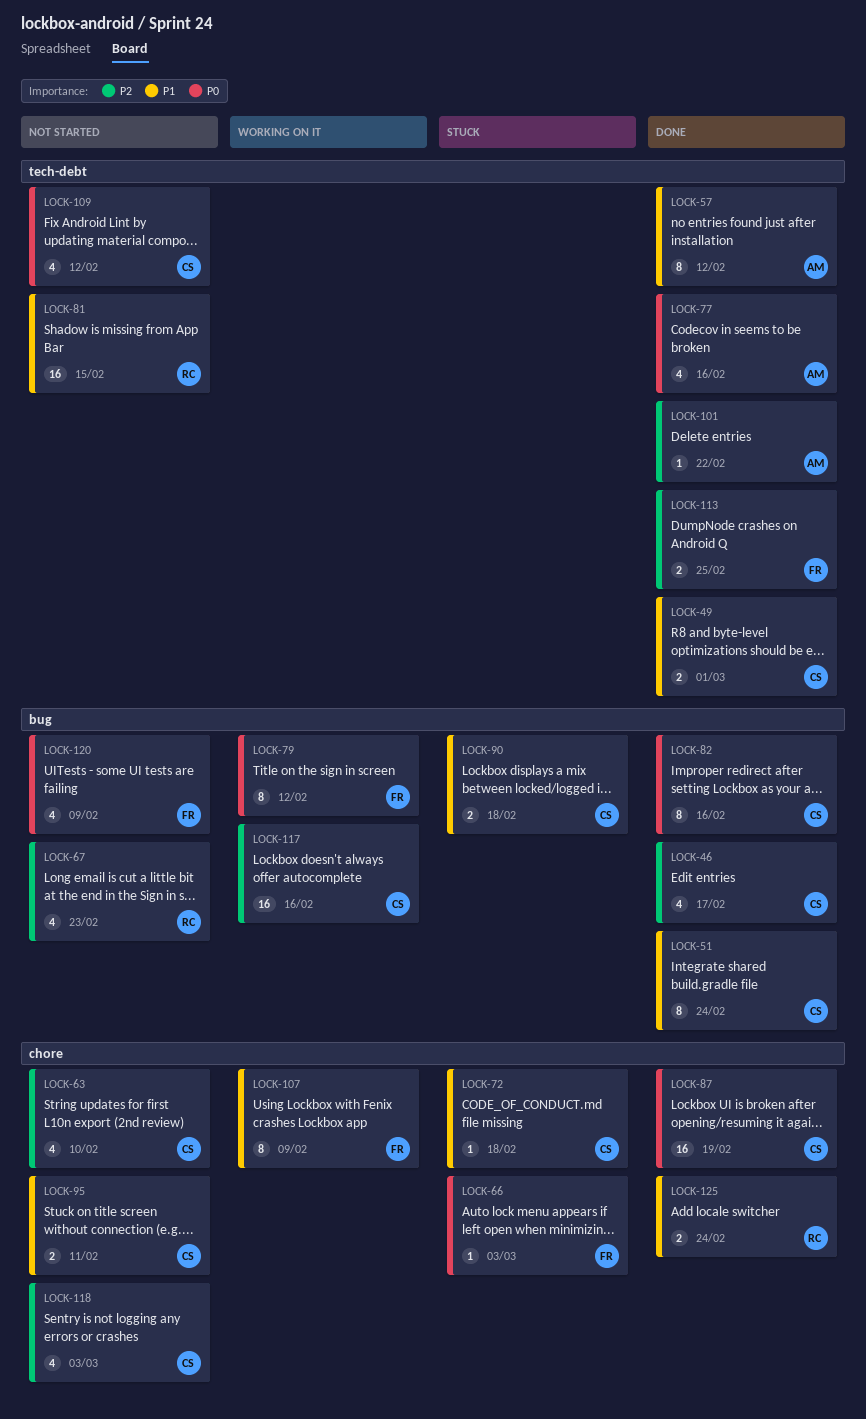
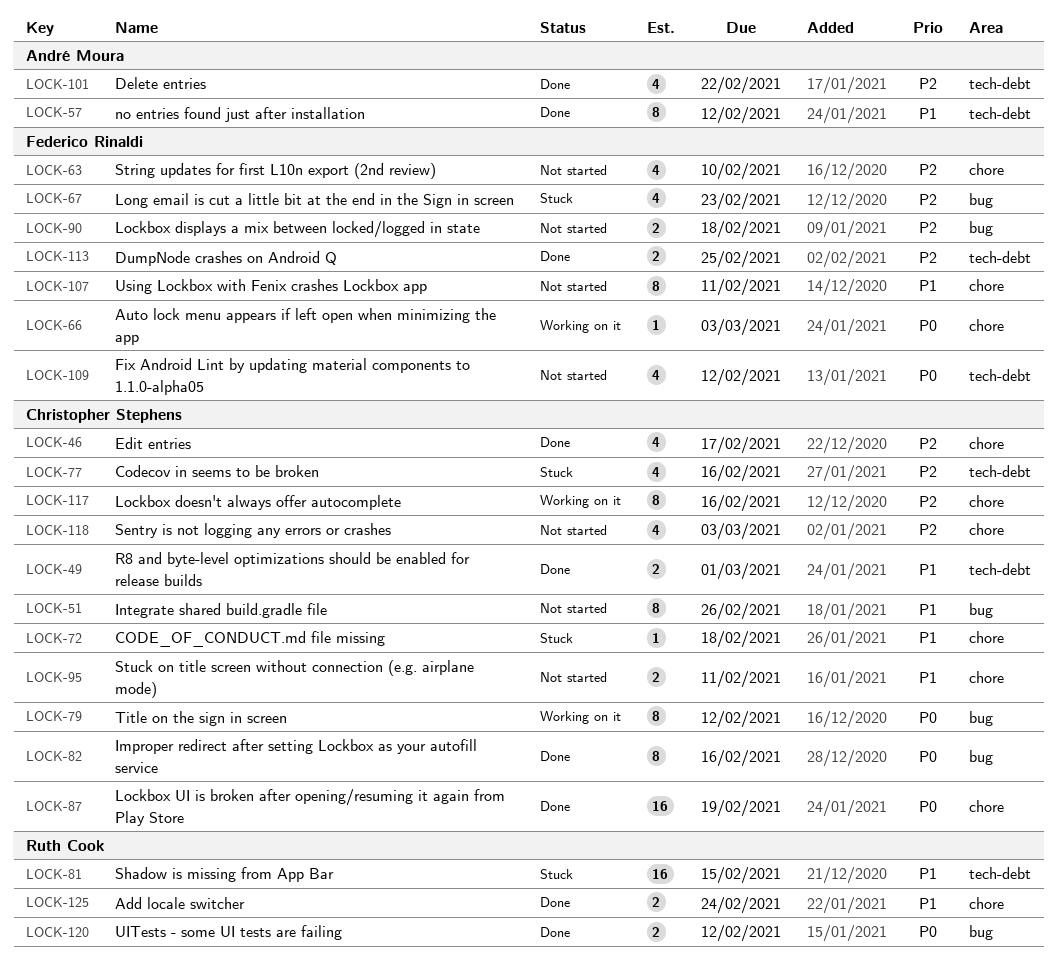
LOCK-46, label: bug -> chore
LOCK-51, status: Done -> Not started
LOCK-51, due: Feb 24 -> Feb 26
LOCK-63, owner: Christopher Stephens -> Federico Rinaldi
LOCK-66, status: Stuck -> Working on it
LOCK-67, status: Not started -> Stuck
LOCK-67, owner: Ruth Cook -> Federico Rinaldi
LOCK-77, status: Done -> Stuck
LOCK-77, owner: André Moura -> Christopher Stephens
LOCK-77, priority: P0 -> P2
LOCK-79, owner: Federico Rinaldi -> Christopher Stephens
LOCK-81, status: Not started -> Stuck
LOCK-90, status: Stuck -> Not started
LOCK-90, owner: Christopher Stephens -> Federico Rinaldi
LOCK-90, priority: P1 -> P2
LOCK-101, estimate: 1 -> 4
LOCK-107, status: Working on it -> Not started
LOCK-107, due: Feb 9 -> Feb 11
LOCK-109, owner: Christopher Stephens -> Federico Rinaldi
LOCK-117, label: bug -> chore
LOCK-117, estimate: 16 -> 8
LOCK-120, status: Not started -> Done
LOCK-120, owner: Federico Rinaldi -> Ruth Cook
LOCK-120, estimate: 4 -> 2
LOCK-120, due: Feb 9 -> Feb 12

